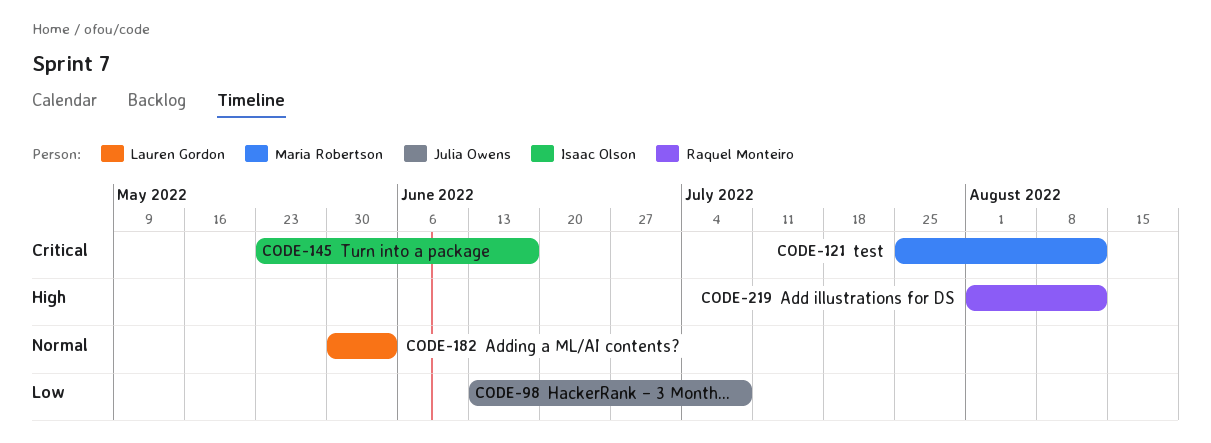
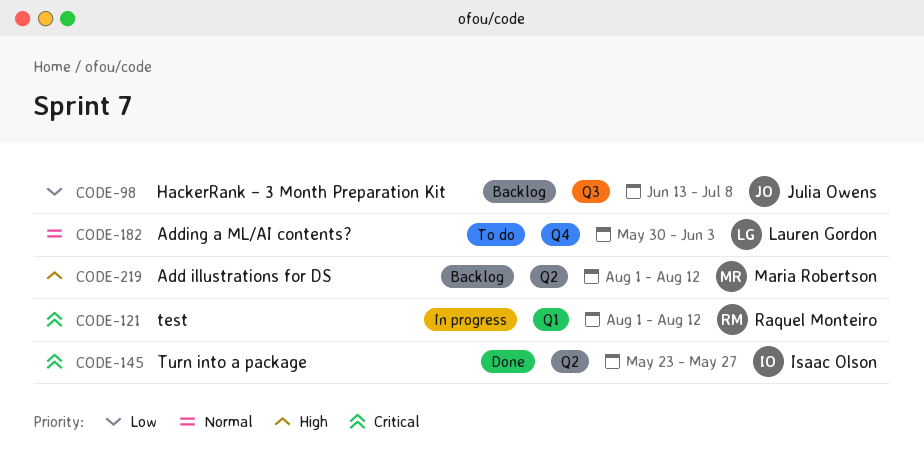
CODE-121, owner: Maria Robertson -> Raquel Monteiro
CODE-121, start: Jul 25 -> Aug 1
CODE-145, due: Jun 17 -> May 27
CODE-219, owner: Raquel Monteiro -> Maria Robertson

